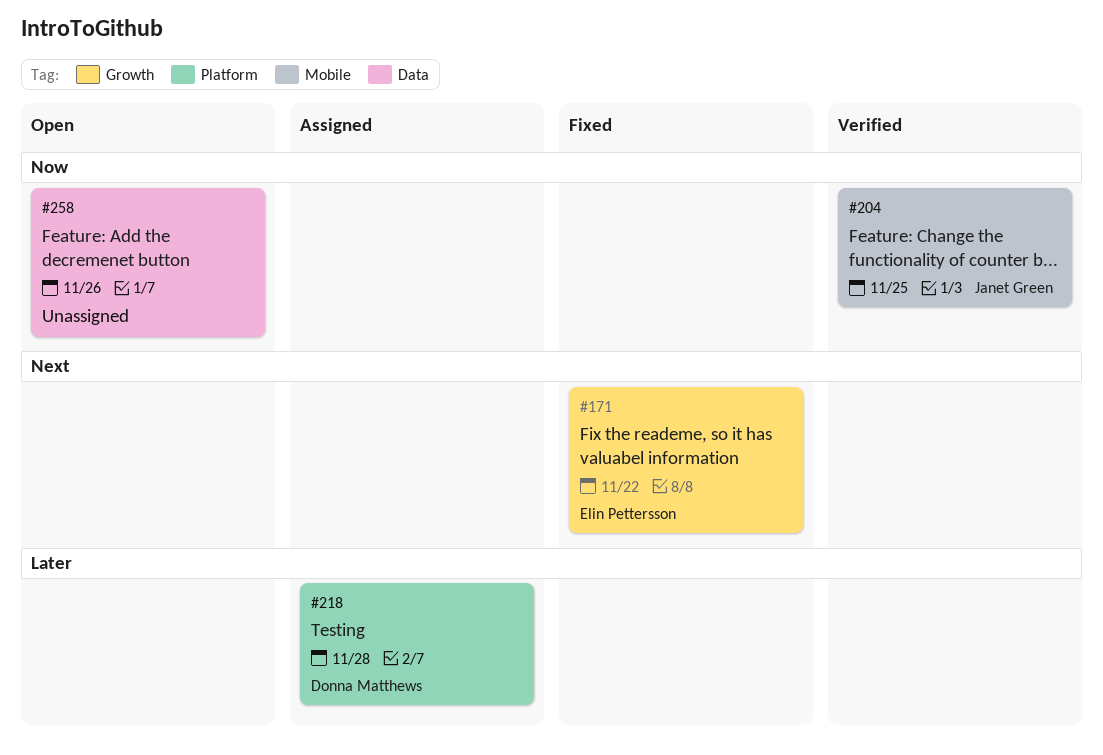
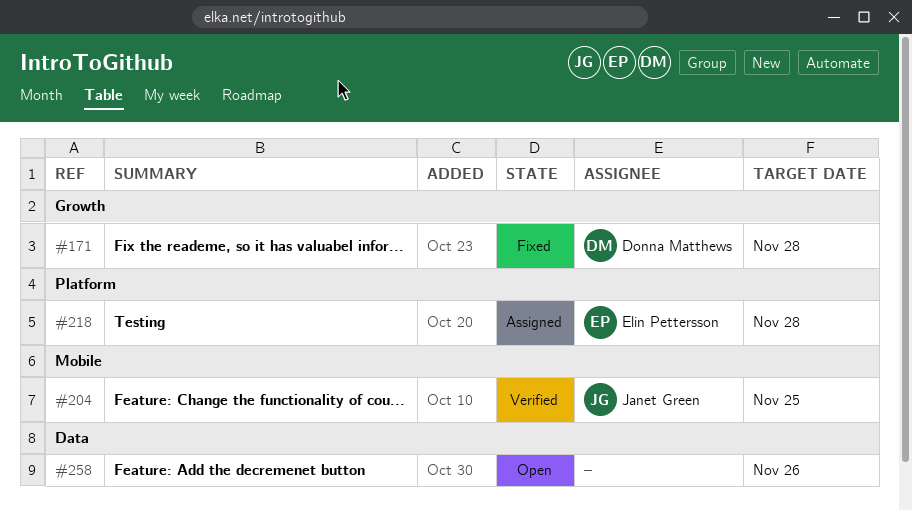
#171, owner: Elin Pettersson -> Donna Matthews
#171, due: Nov 22 -> Nov 28
#218, owner: Donna Matthews -> Elin Pettersson

